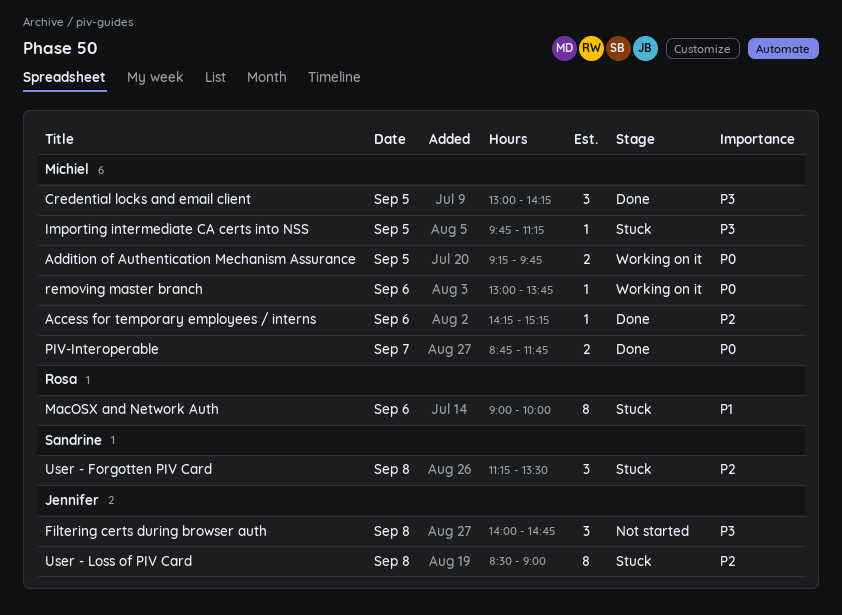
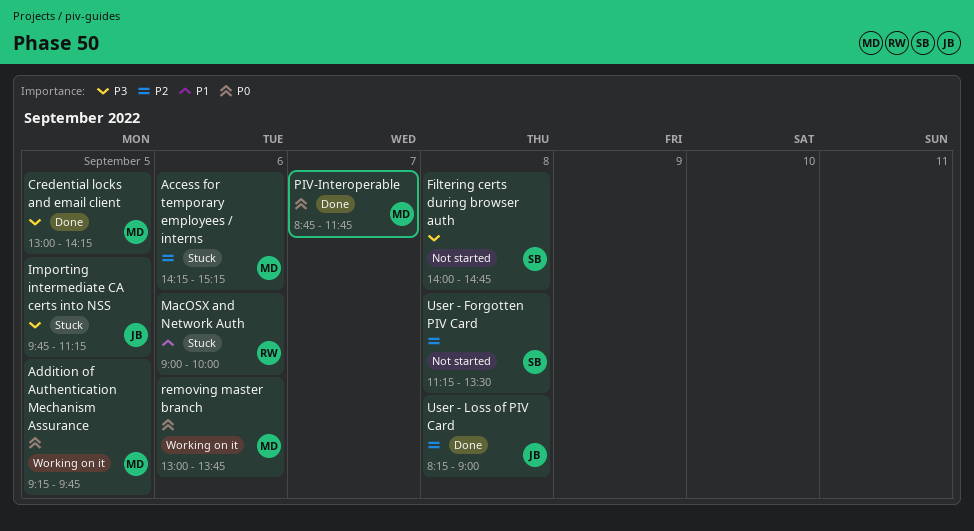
Access for temporary employees / interns, status: Done -> Stuck
Filtering certs during browser auth, owner: Jennifer -> Sandrine
Importing intermediate CA certs into NSS, owner: Michiel -> Jennifer
User - Forgotten PIV Card, status: Stuck -> Not started
User - Loss of PIV Card, status: Stuck -> Done
User - Loss of PIV Card, begins: 08:30 -> 08:15

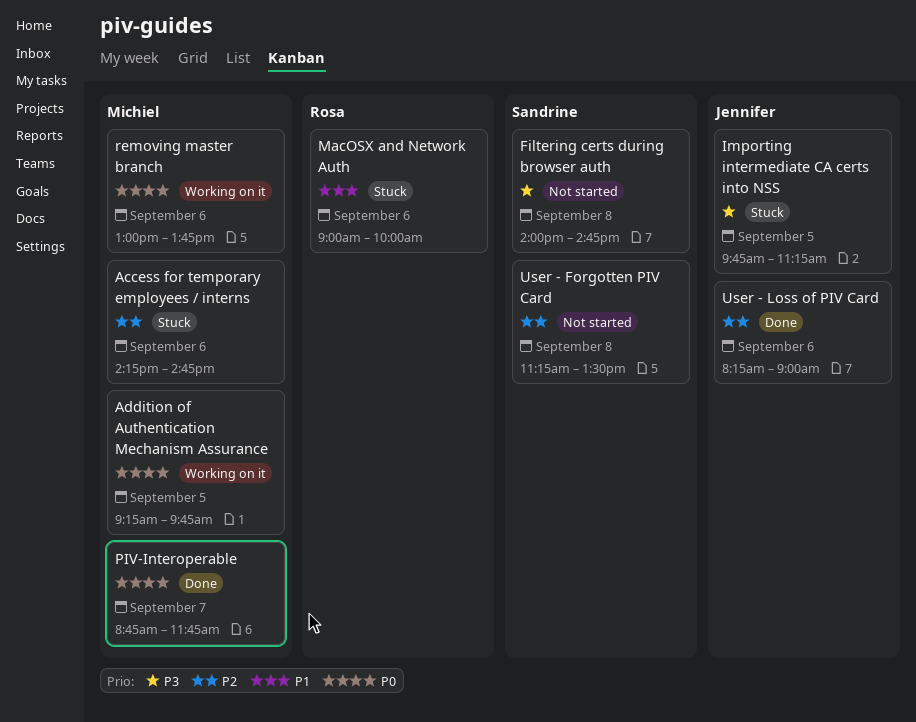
Access for temporary employees / interns, ends: 15:15 -> 14:45
Credential locks and email client: present -> none
User - Loss of PIV Card, day: Sep 8 -> Sep 6

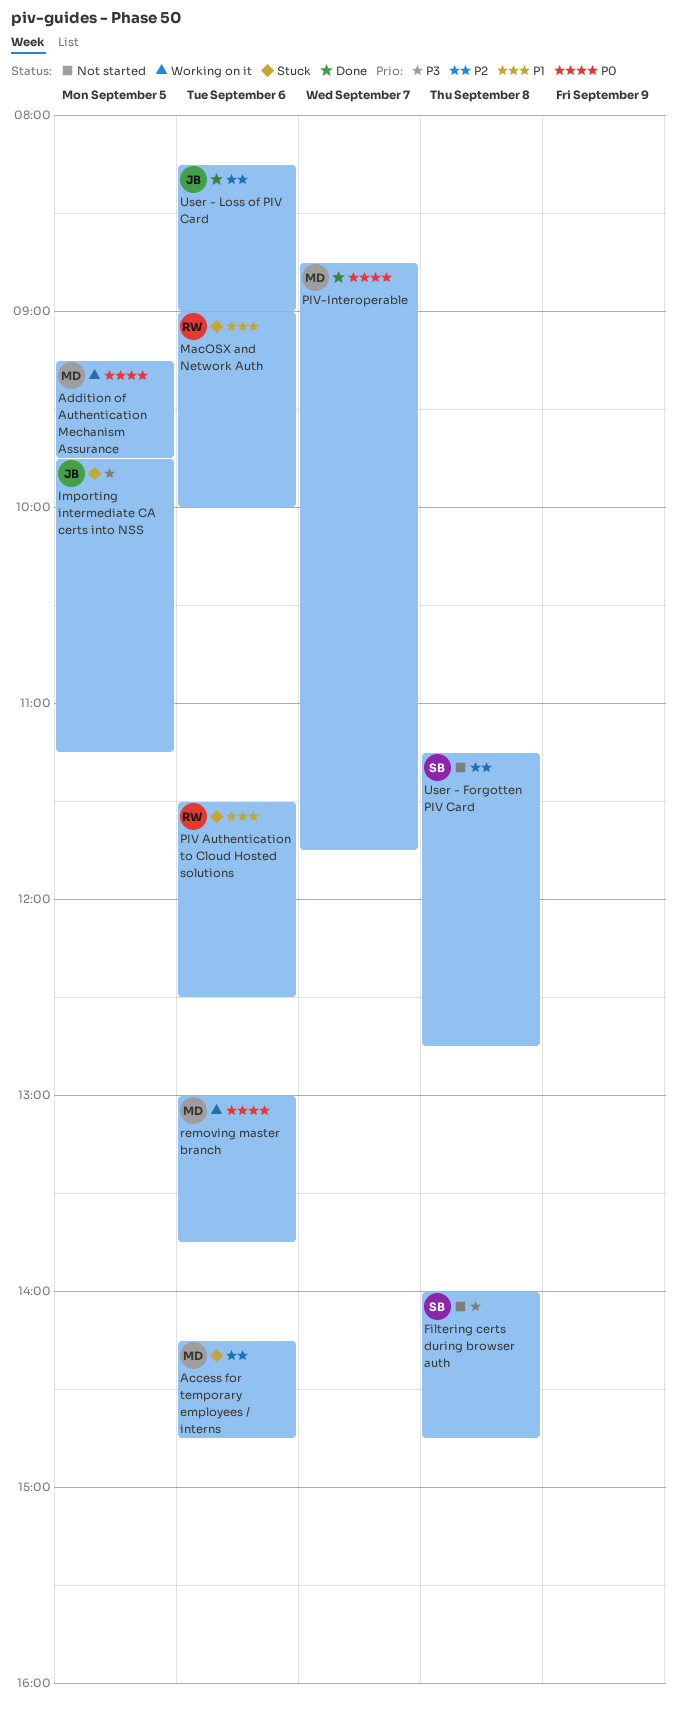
PIV Authentication to Cloud Hosted solutions: none -> present
User - Forgotten PIV Card, ends: 13:30 -> 12:45

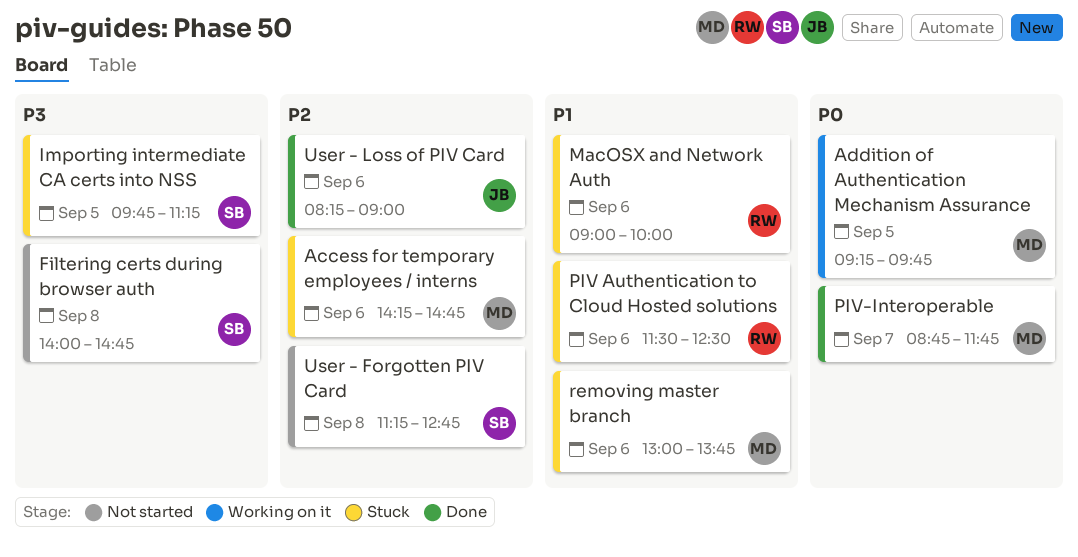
Importing intermediate CA certs into NSS, owner: JB -> SB
removing master branch, status: Working on it -> Stuck
removing master branch, priority: P0 -> P1

